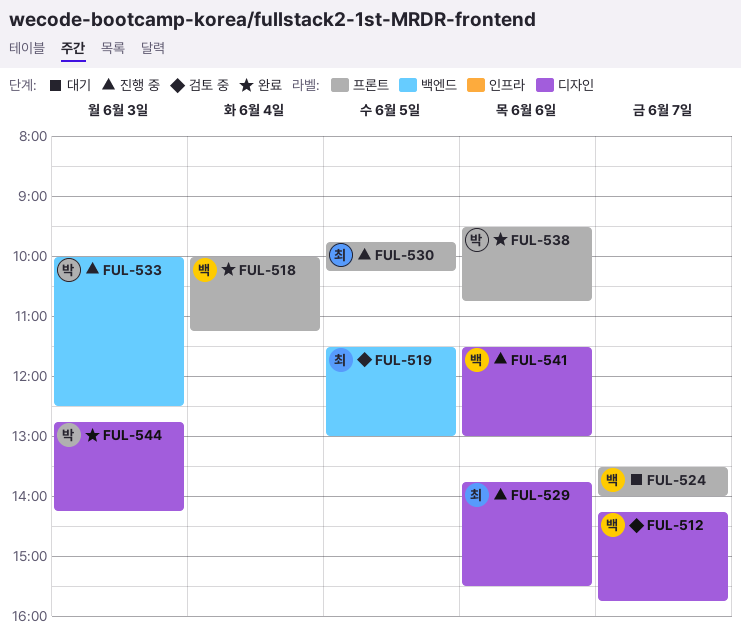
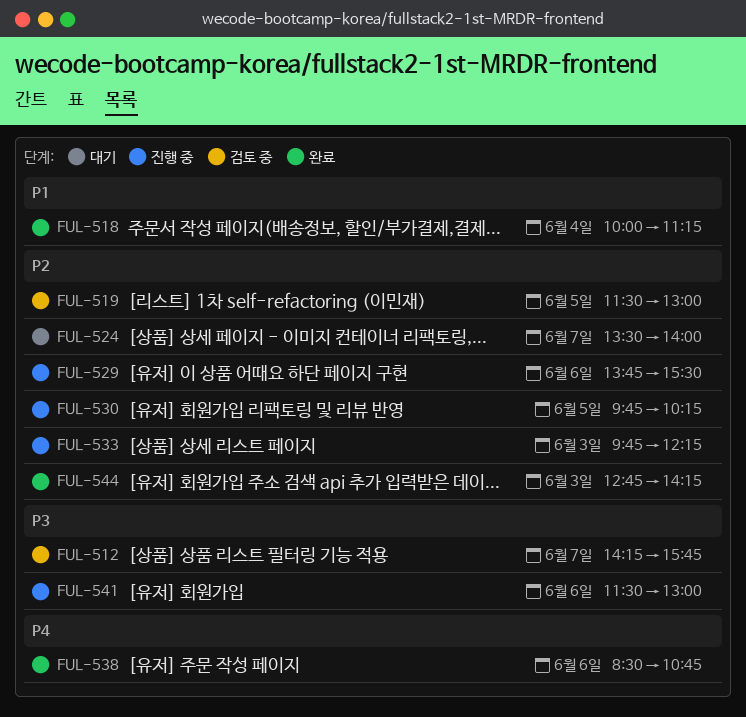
FUL-533, begins: 10:00 -> 09:45
FUL-533, ends: 12:30 -> 12:15
FUL-538, begins: 09:30 -> 08:30

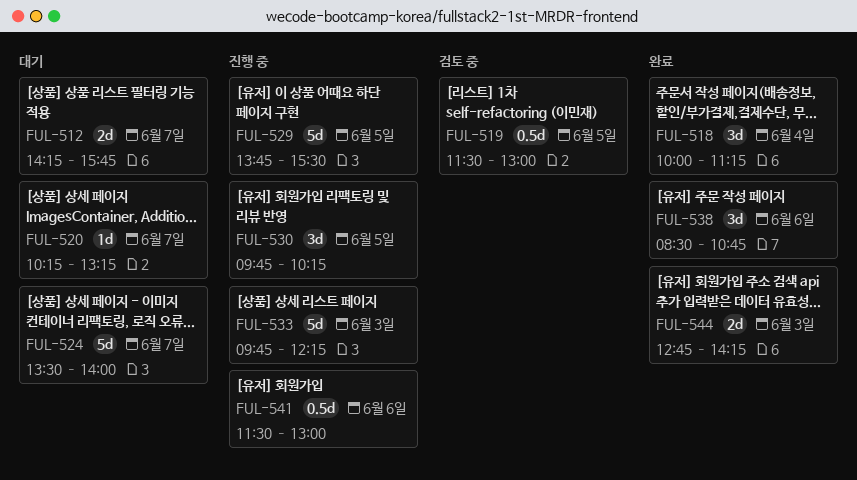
FUL-512, status: 검토 중 -> 대기
FUL-520: none -> present
FUL-529, day: Jun 6 -> Jun 5

